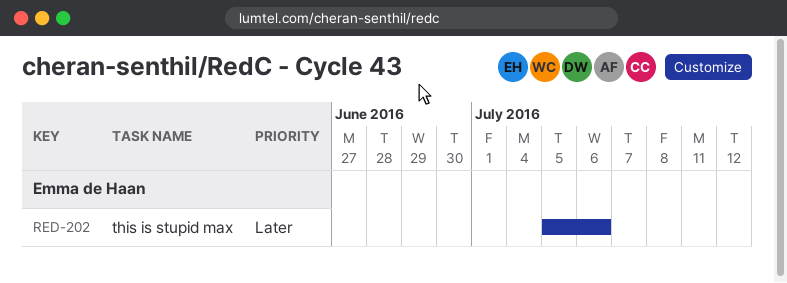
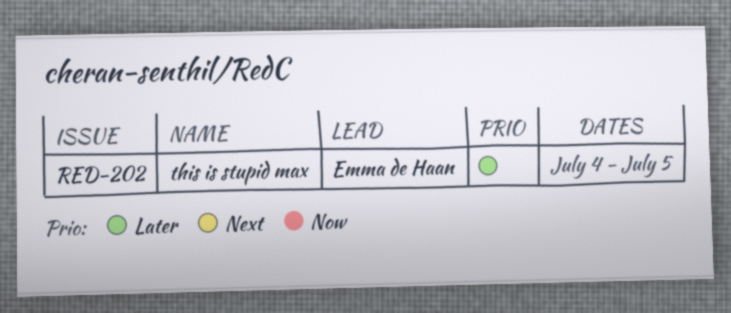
RED-202, start: Jul 5 -> Jul 4
RED-202, due: Jul 6 -> Jul 5

